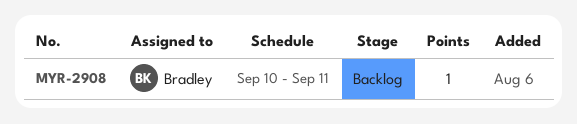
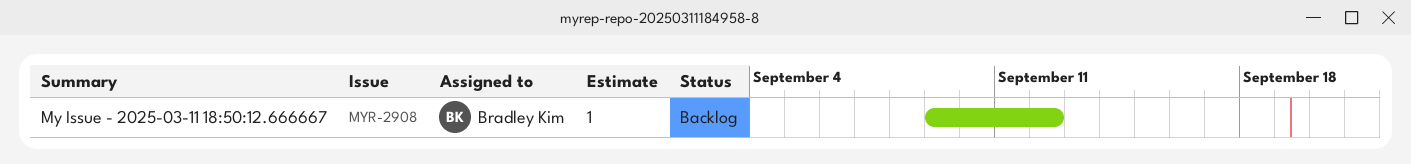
MYR-2908, start: Sep 10 -> Sep 9
MYR-2908, due: Sep 11 -> Sep 12

